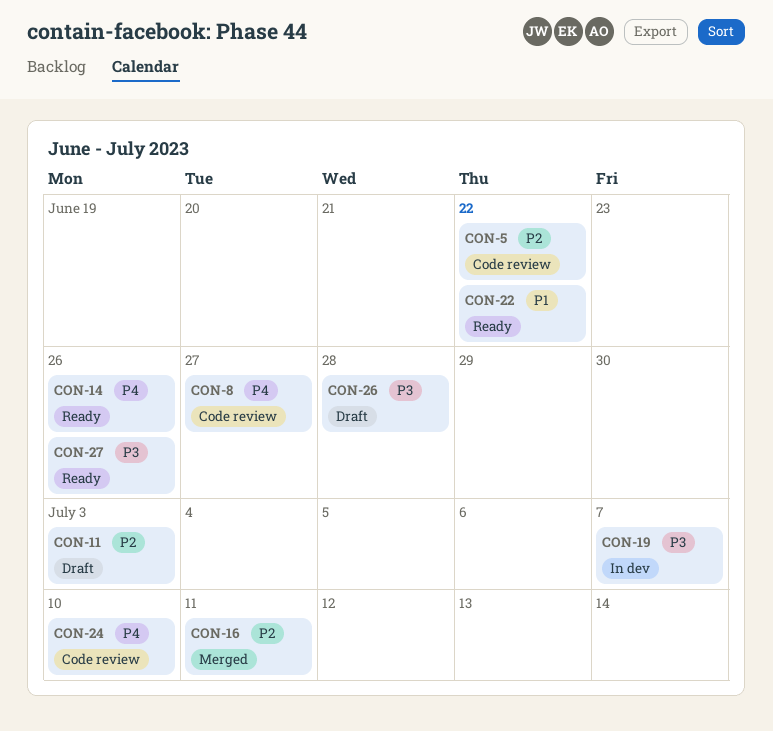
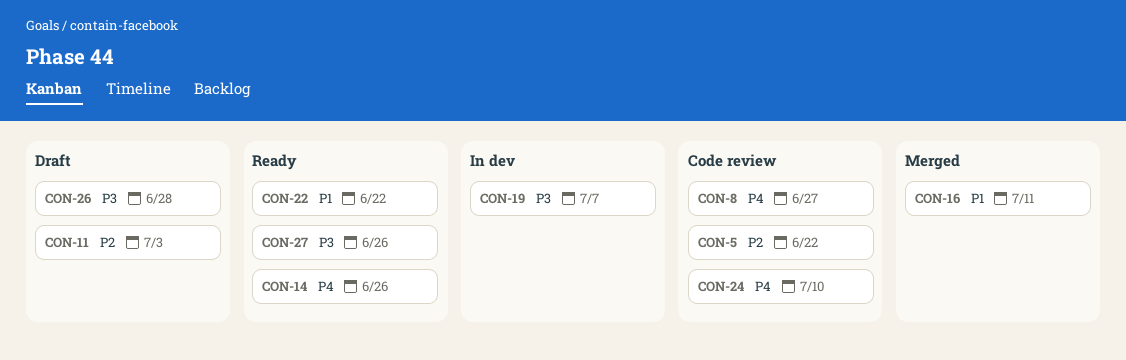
CON-16, priority: P2 -> P1

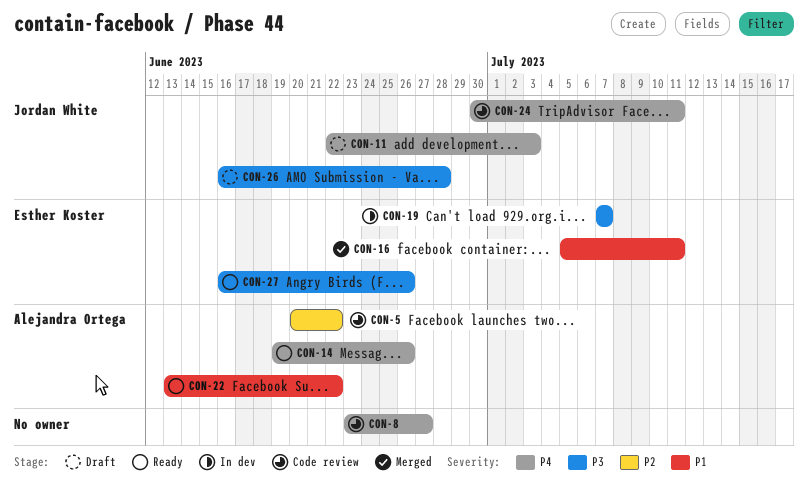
CON-11, priority: P2 -> P4
CON-24, due: Jul 10 -> Jul 11

